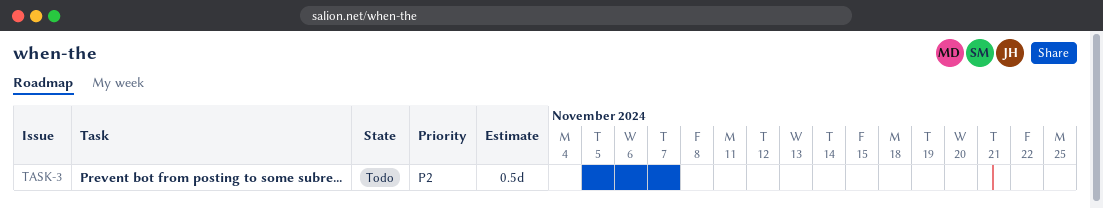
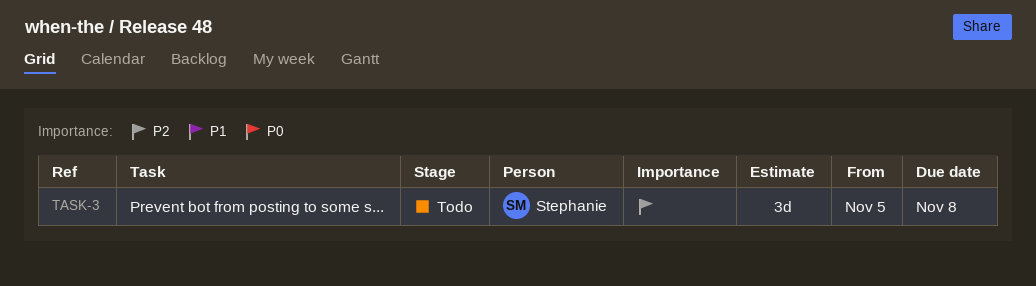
TASK-3, estimate: 0.5d -> 3d
TASK-3, due: Nov 7 -> Nov 8

